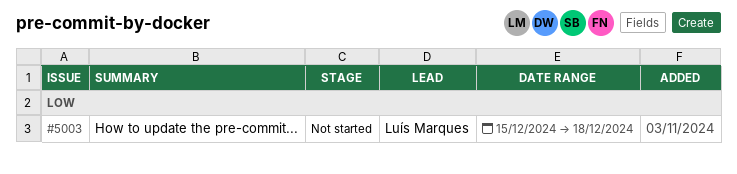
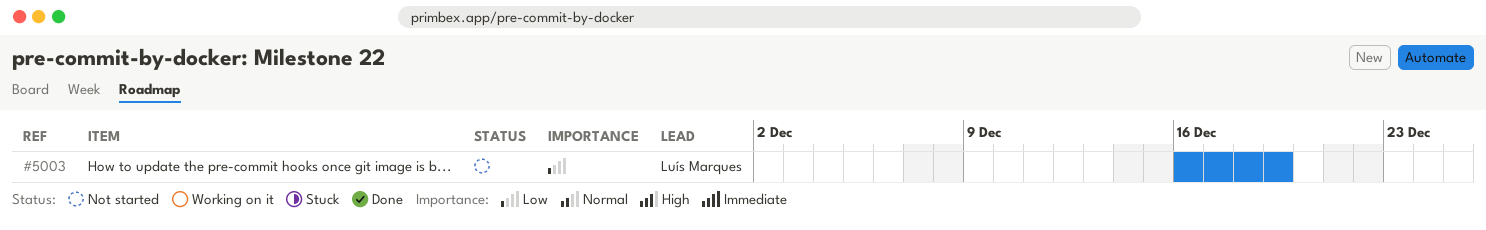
#5003, start: Dec 15 -> Dec 16
#5003, due: Dec 18 -> Dec 19

